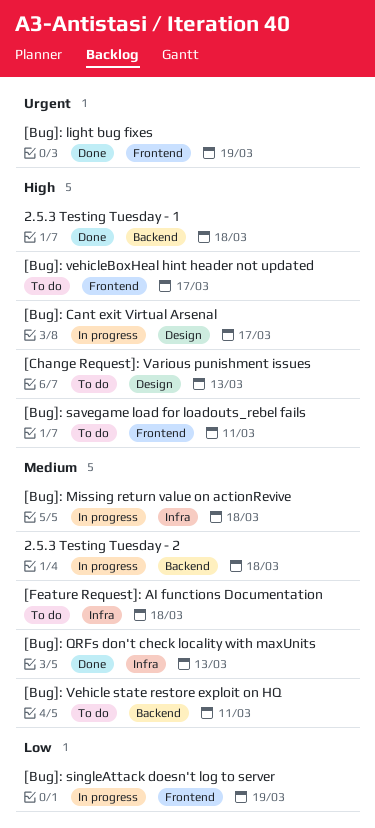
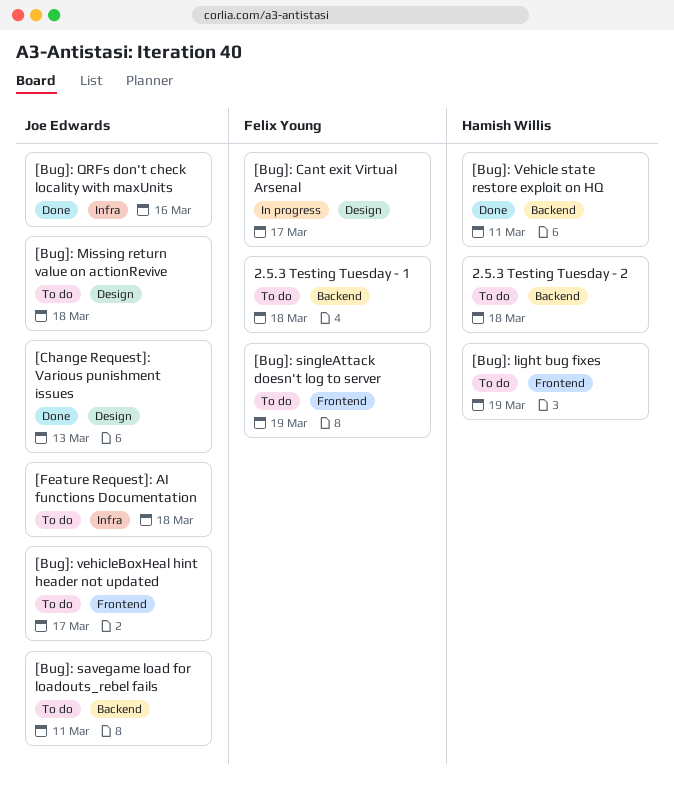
2.5.3 Testing Tuesday - 1, status: Done -> To do
2.5.3 Testing Tuesday - 2, status: In progress -> To do
[Bug]: light bug fixes, status: Done -> To do
[Bug]: Missing return value on actionRevive, status: In progress -> To do
[Bug]: Missing return value on actionRevive, label: Infra -> Design
[Bug]: QRFs don't check locality with maxUnits, due: Mar 13 -> Mar 16
[Bug]: savegame load for loadouts_rebel fails, label: Frontend -> Backend
[Bug]: singleAttack doesn't log to server, status: In progress -> To do
[Bug]: Vehicle state restore exploit on HQ, status: To do -> Done
[Change Request]: Various punishment issues, status: To do -> Done

